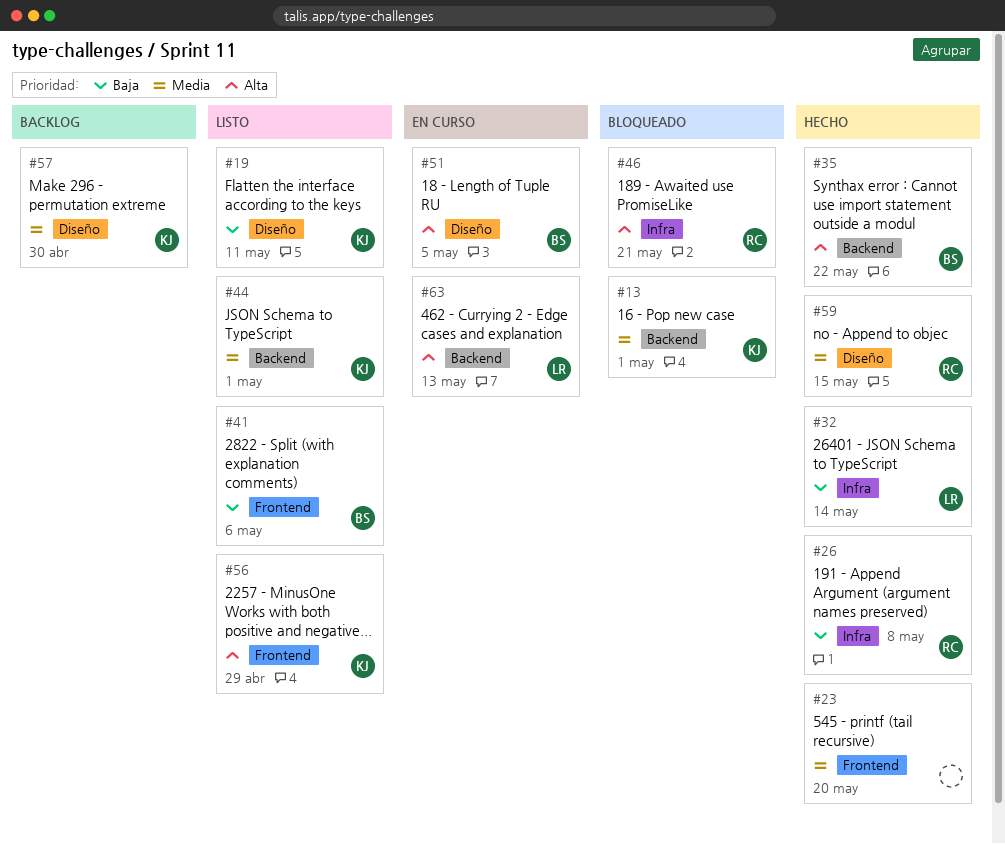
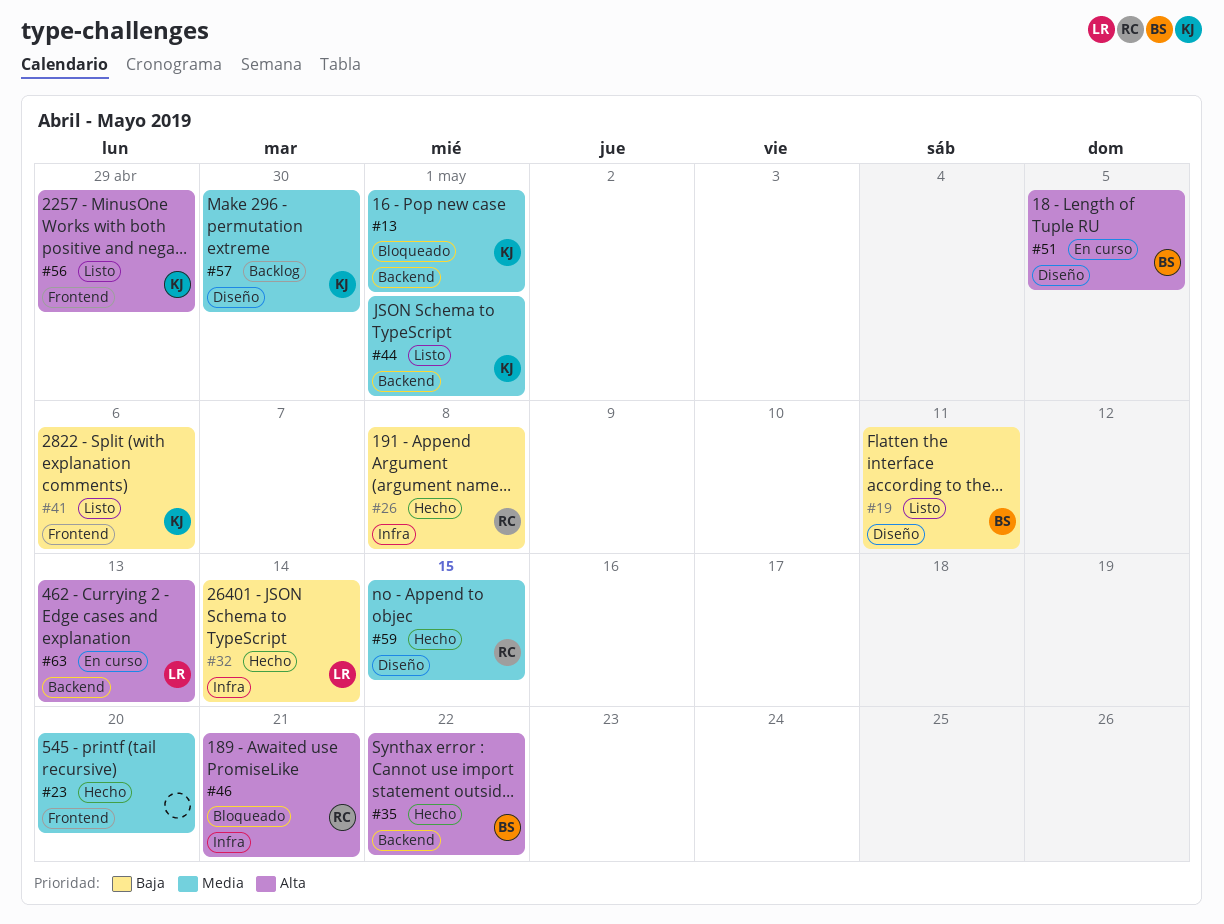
#19, owner: KJ -> BS
#41, owner: BS -> KJ

